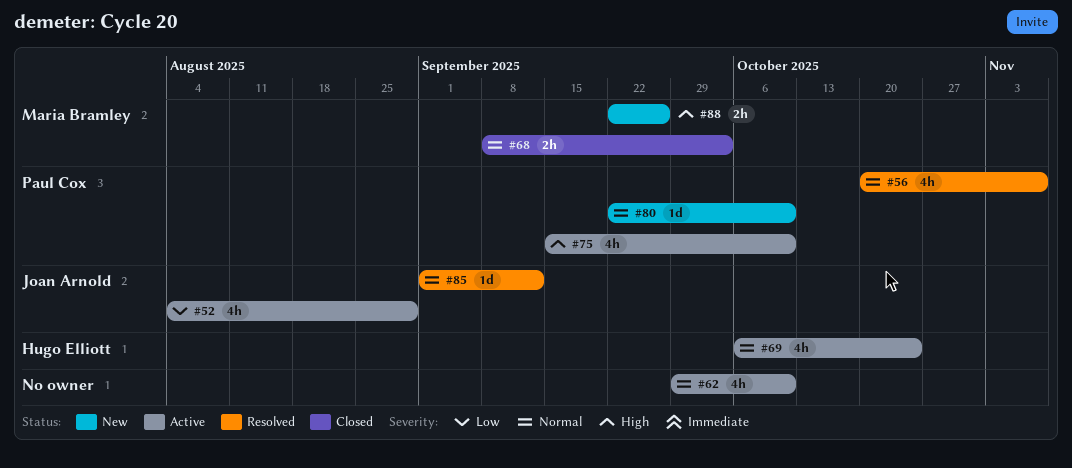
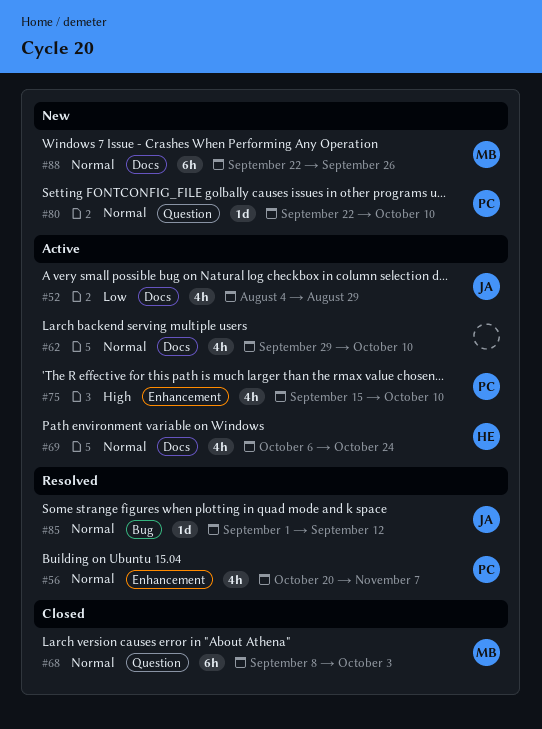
#68, estimate: 2h -> 6h
#88, priority: High -> Normal
#88, estimate: 2h -> 6h

